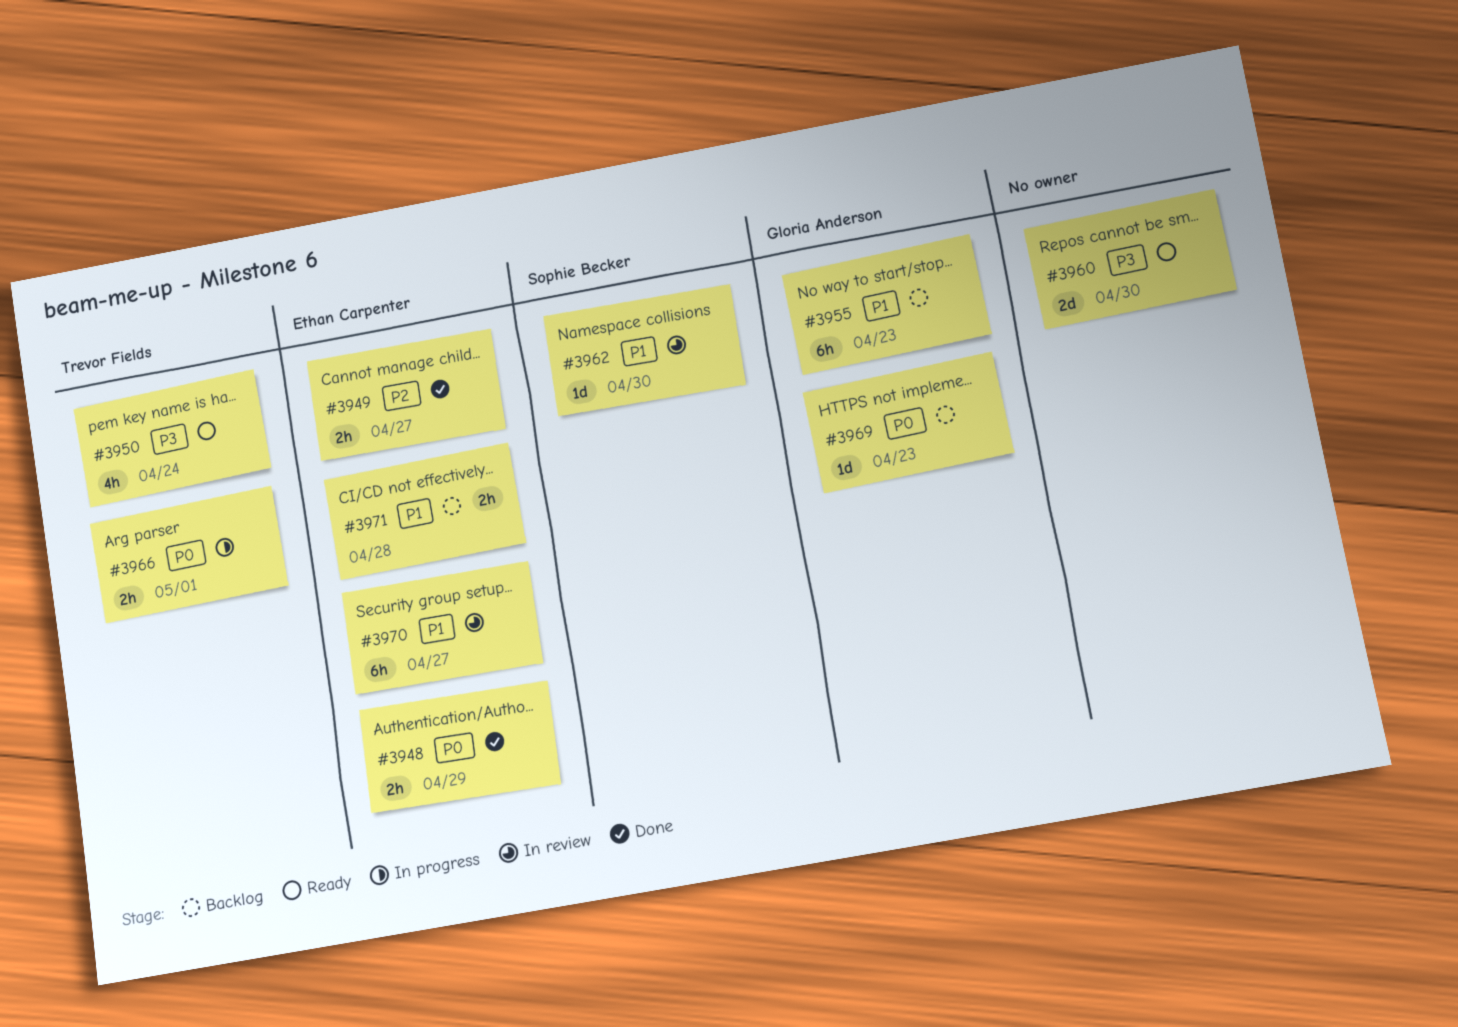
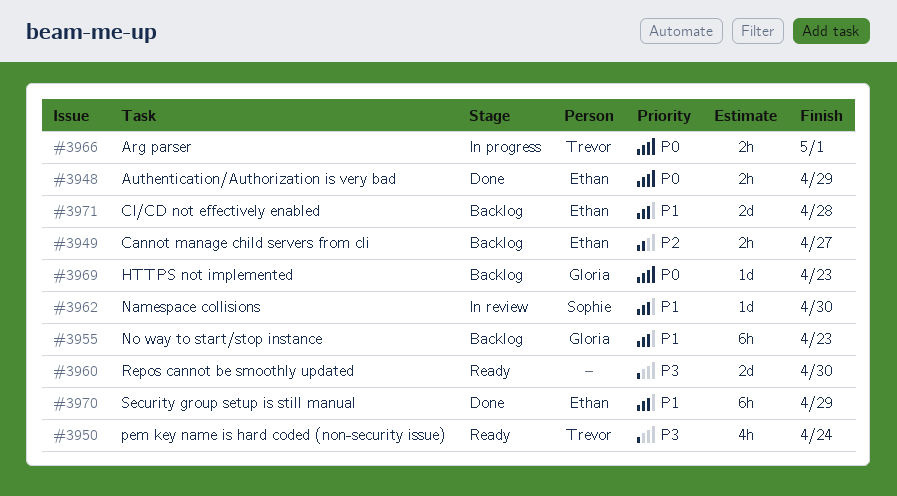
#3949, status: Done -> Backlog
#3970, status: In review -> Done
#3970, due: Apr 27 -> Apr 29
#3971, estimate: 2h -> 2d

